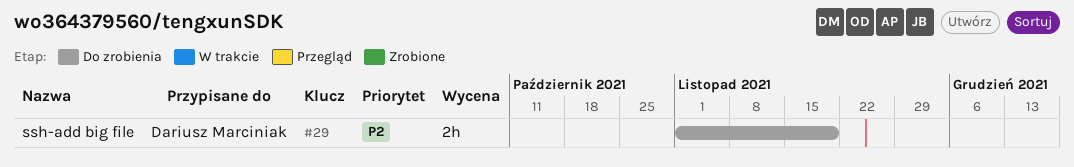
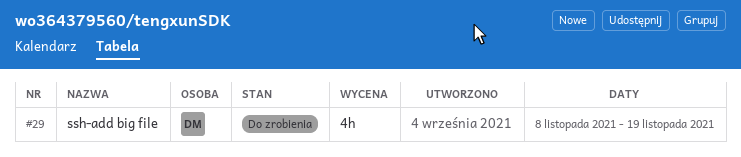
#29, estimate: 2h -> 4h
#29, start: Nov 1 -> Nov 8

